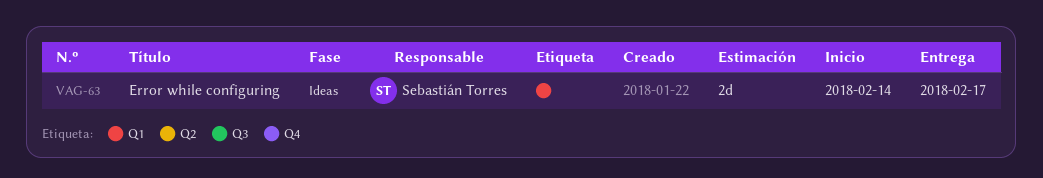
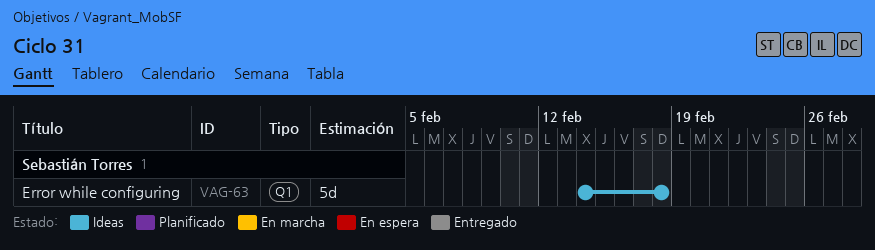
VAG-63, estimate: 2d -> 5d
VAG-63, due: Feb 17 -> Feb 18

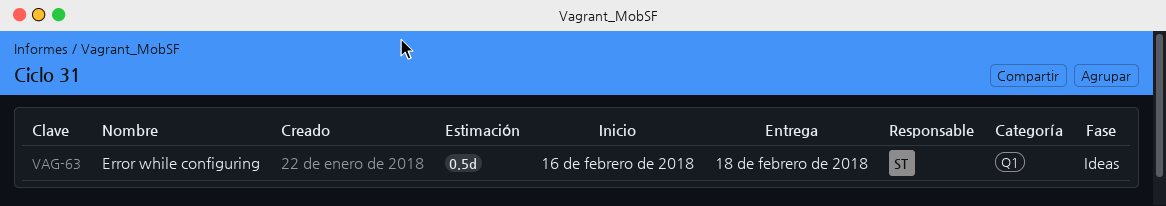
VAG-63, estimate: 5d -> 0.5d
VAG-63, start: Feb 14 -> Feb 16

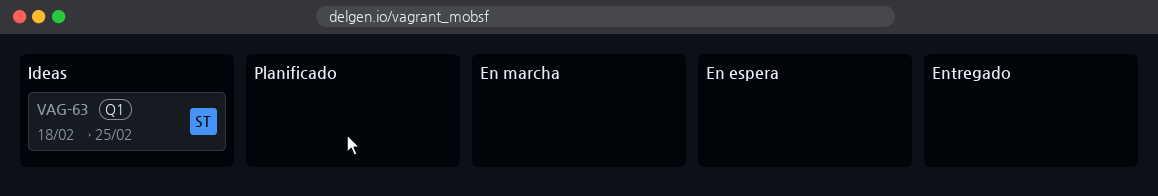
VAG-63, start: Feb 16 -> Feb 18
VAG-63, due: Feb 18 -> Feb 25

